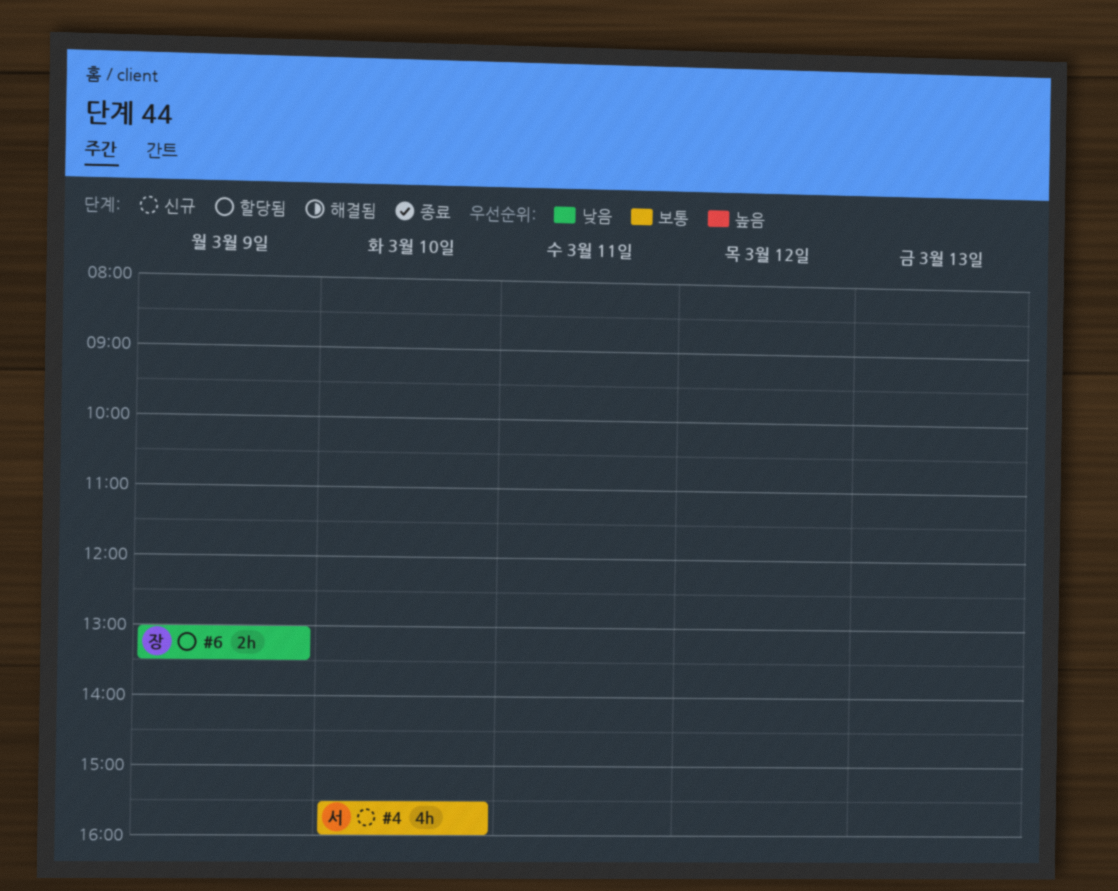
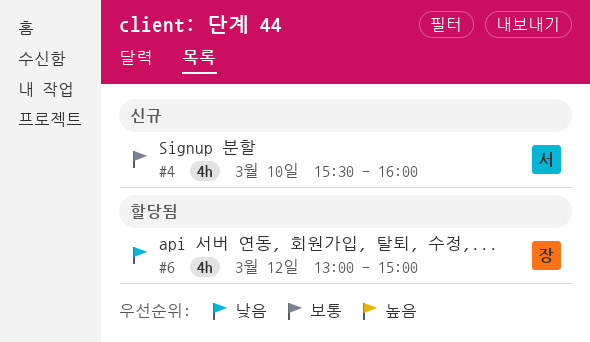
#6, estimate: 2h -> 4h
#6, day: Mar 9 -> Mar 12
#6, ends: 13:30 -> 15:00

